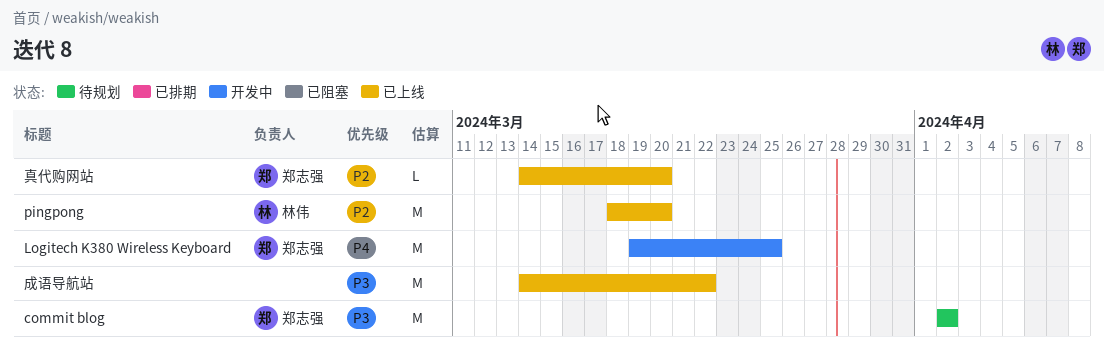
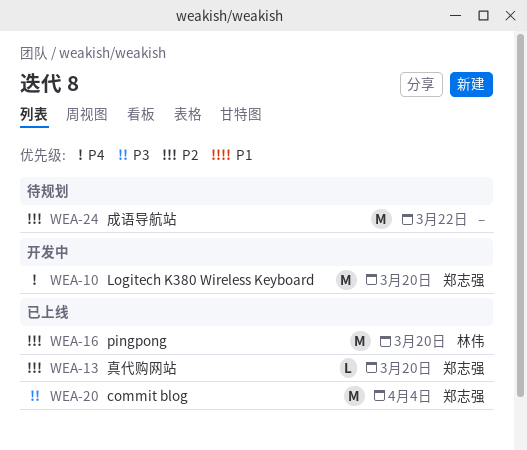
commit blog, status: 待规划 -> 已上线
commit blog, due: Apr 2 -> Apr 4
Logitech K380 Wireless Keyboard, due: Mar 25 -> Mar 20
成语导航站, status: 已上线 -> 待规划
成语导航站, priority: P3 -> P2

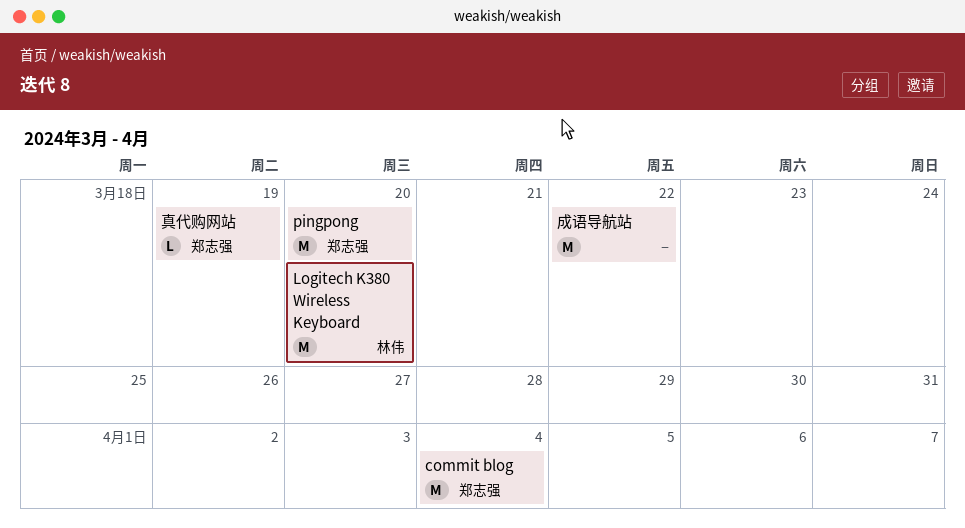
Logitech K380 Wireless Keyboard, owner: 郑志强 -> 林伟
pingpong, owner: 林伟 -> 郑志强
真代购网站, due: Mar 20 -> Mar 19

